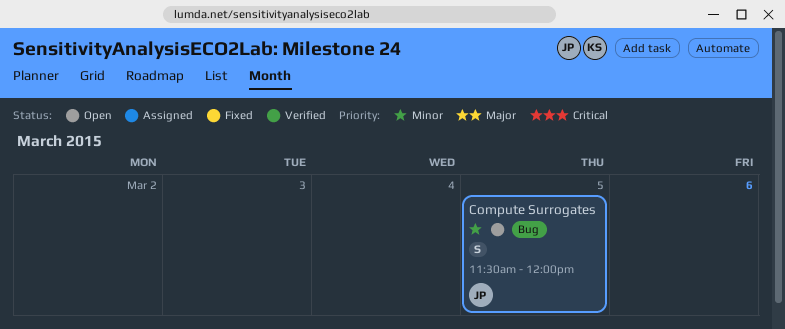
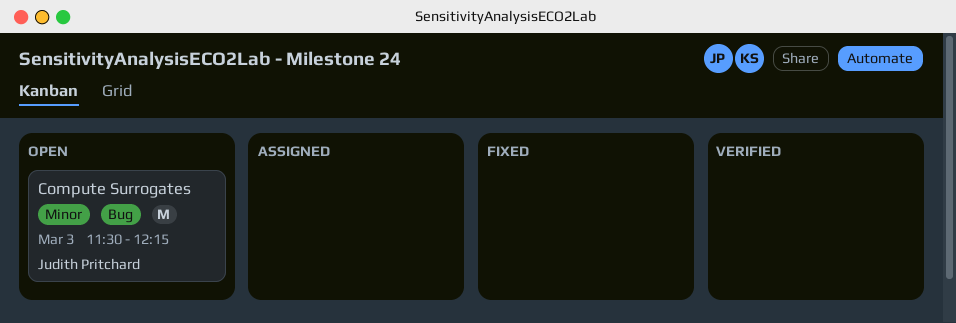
Compute Surrogates, estimate: S -> M
Compute Surrogates, day: Mar 5 -> Mar 3
Compute Surrogates, ends: 12:00 -> 12:15

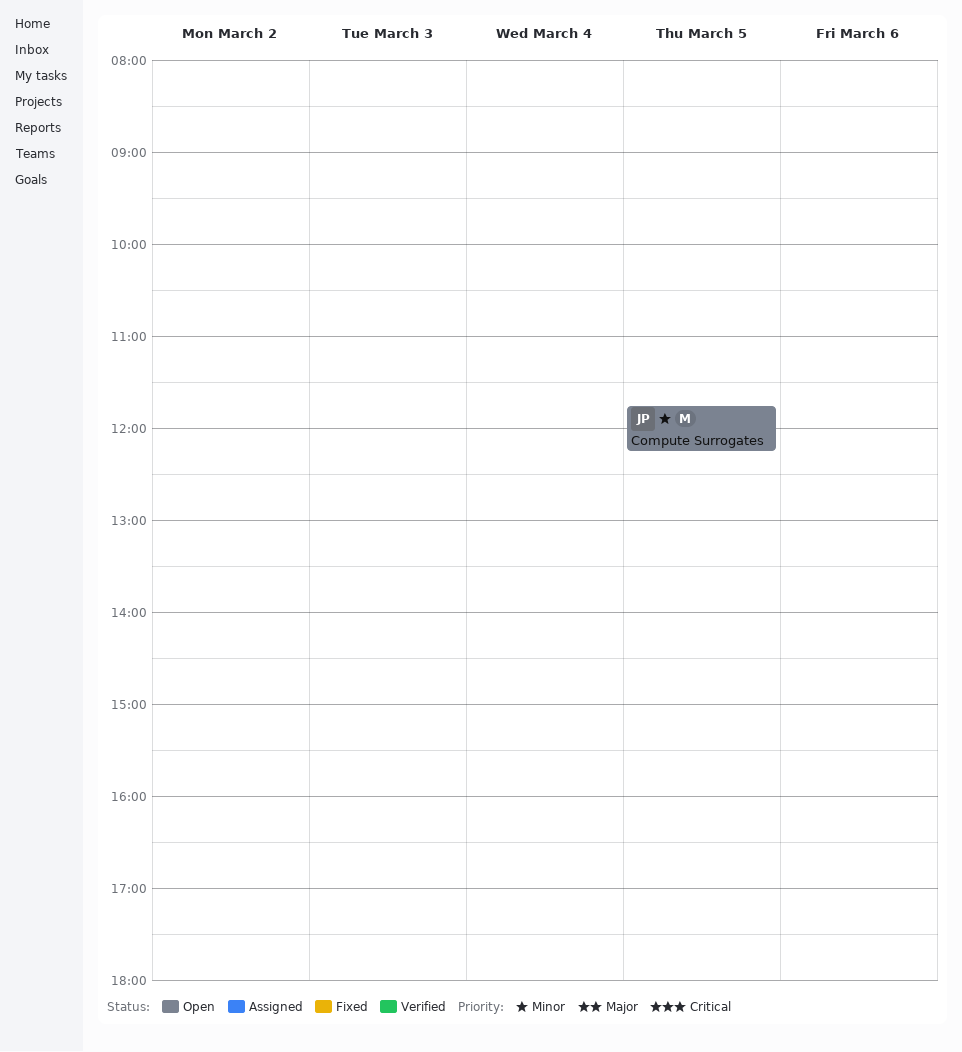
Compute Surrogates, day: Mar 3 -> Mar 5
Compute Surrogates, begins: 11:30 -> 11:45

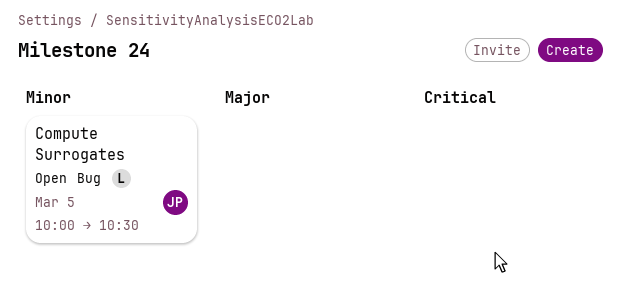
Compute Surrogates, estimate: M -> L
Compute Surrogates, begins: 11:45 -> 10:00
Compute Surrogates, ends: 12:15 -> 10:30

